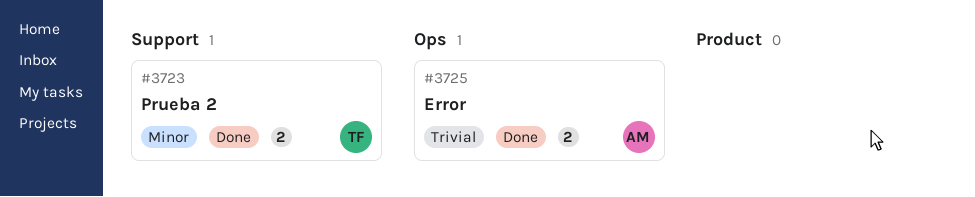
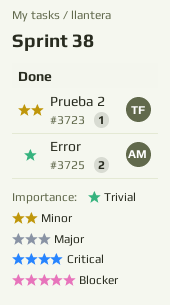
#3723, estimate: 2 -> 1

